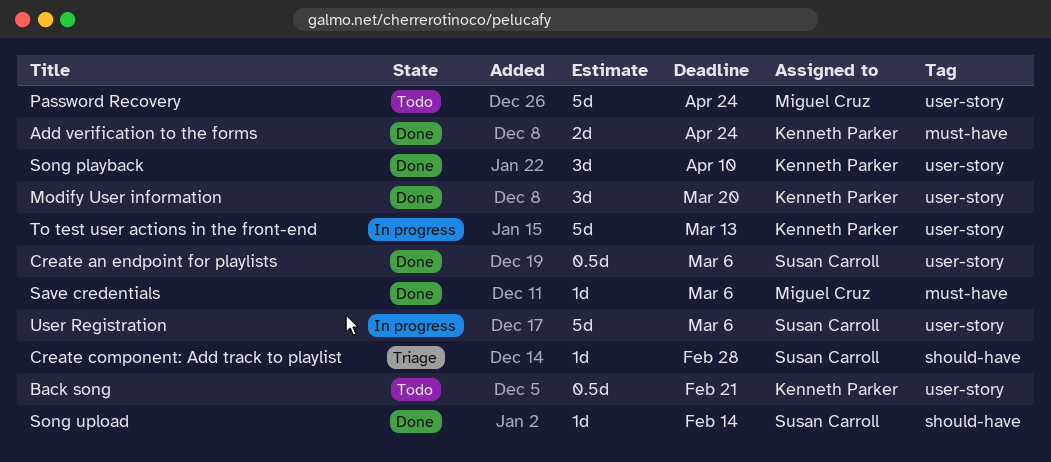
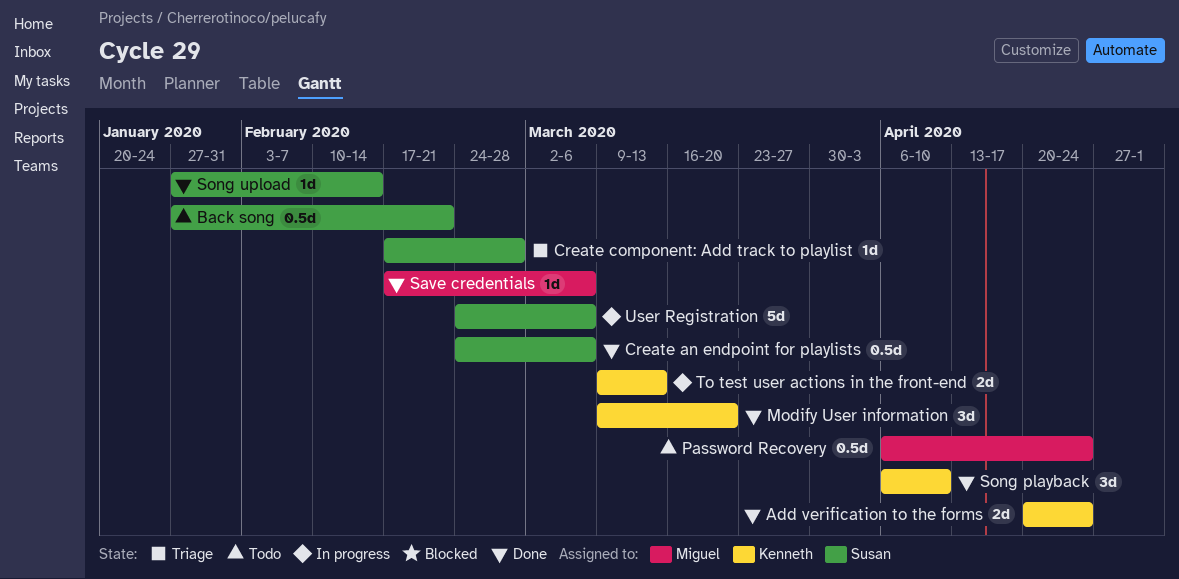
Back song, owner: Kenneth Parker -> Susan Carroll
Password Recovery, estimate: 5d -> 0.5d
To test user actions in the front-end, estimate: 5d -> 2d

